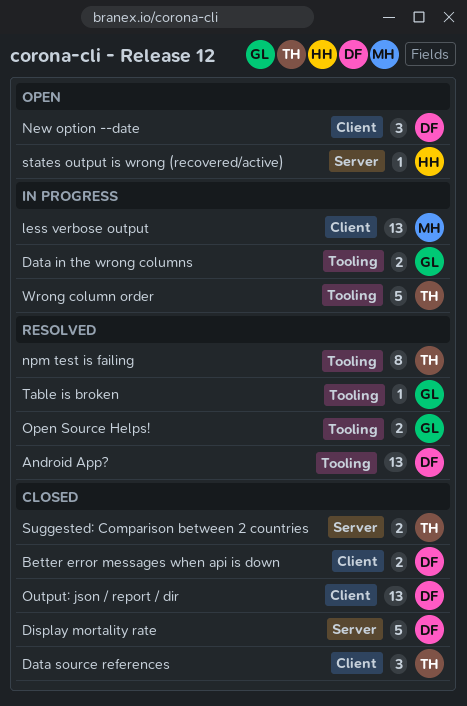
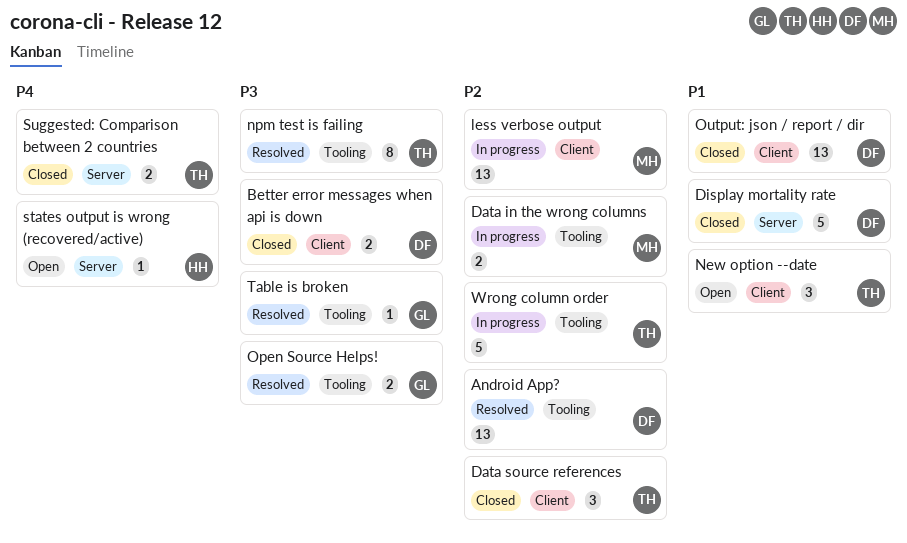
Data in the wrong columns, owner: GL -> MH
New option --date, owner: DF -> TH

